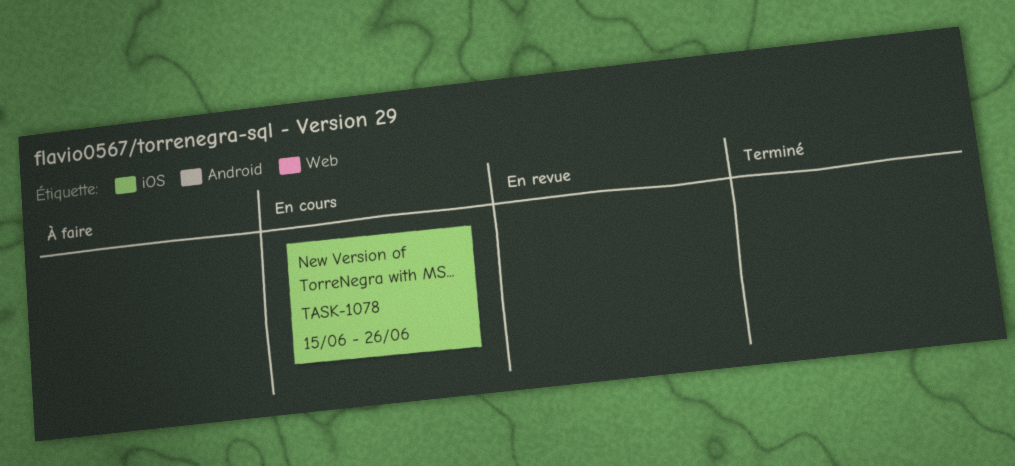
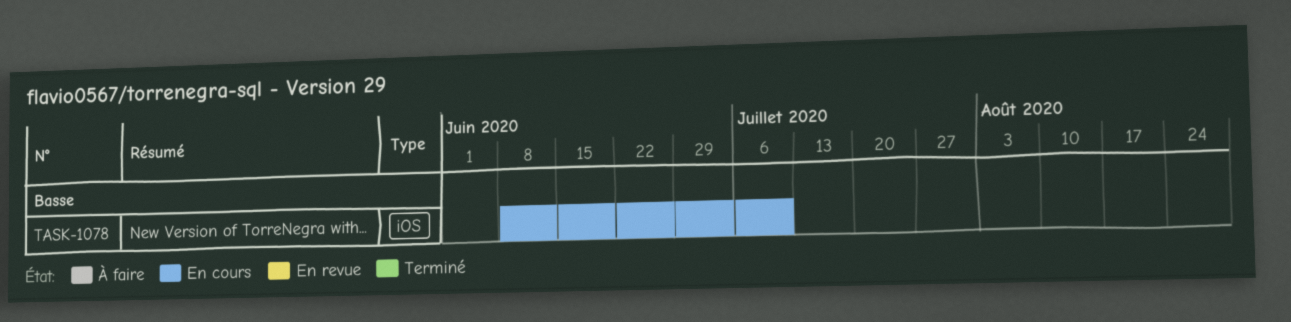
TASK-1078, start: Jun 15 -> Jun 8
TASK-1078, due: Jun 26 -> Jul 10

